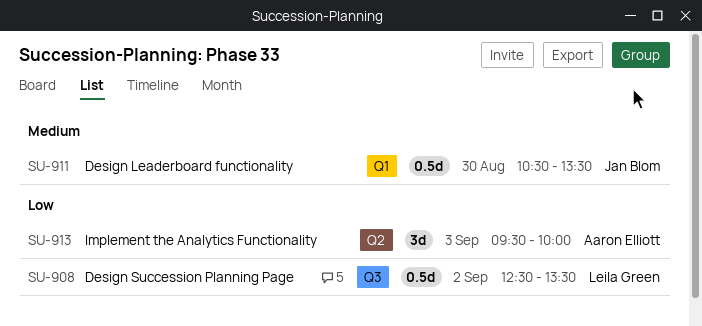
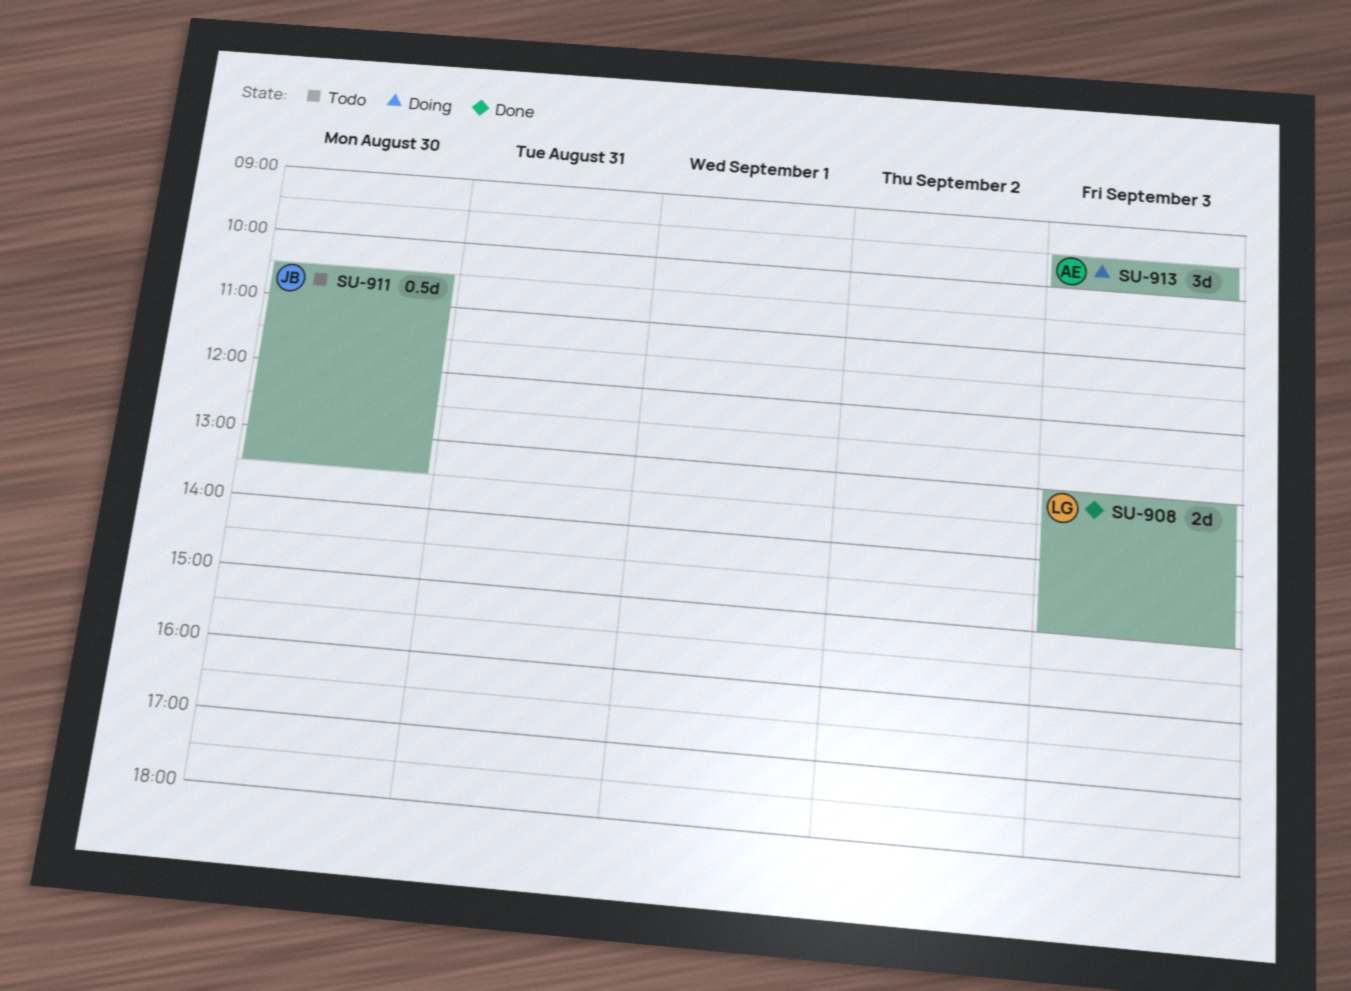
SU-908, estimate: 0.5d -> 2d
SU-908, day: Sep 2 -> Sep 3
SU-908, begins: 12:30 -> 13:00
SU-908, ends: 13:30 -> 15:00

